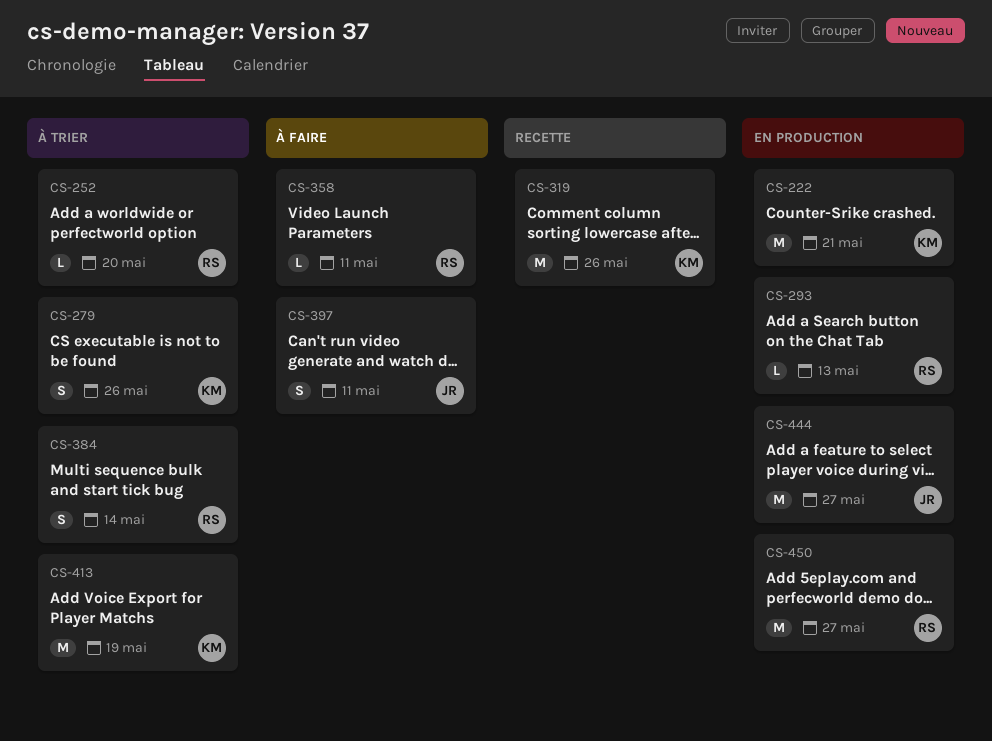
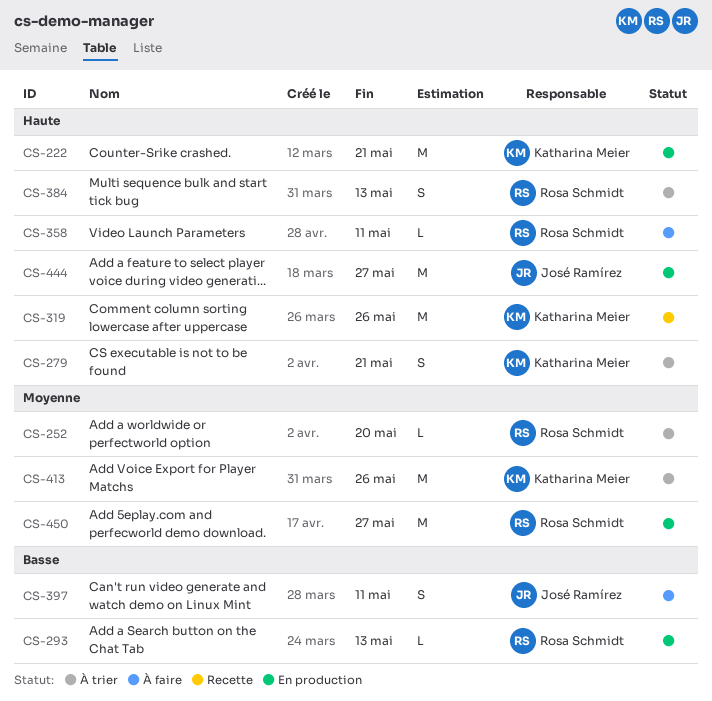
CS-279, due: May 26 -> May 21
CS-384, due: May 14 -> May 13
CS-413, due: May 19 -> May 26

